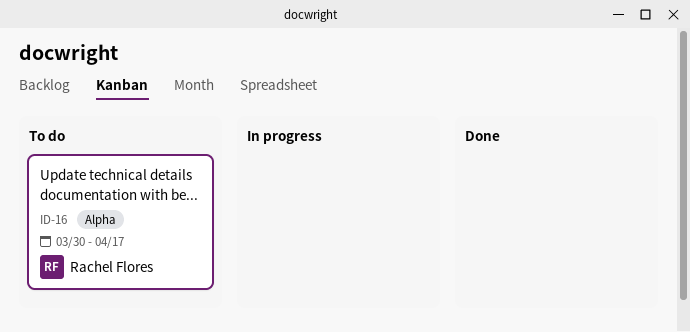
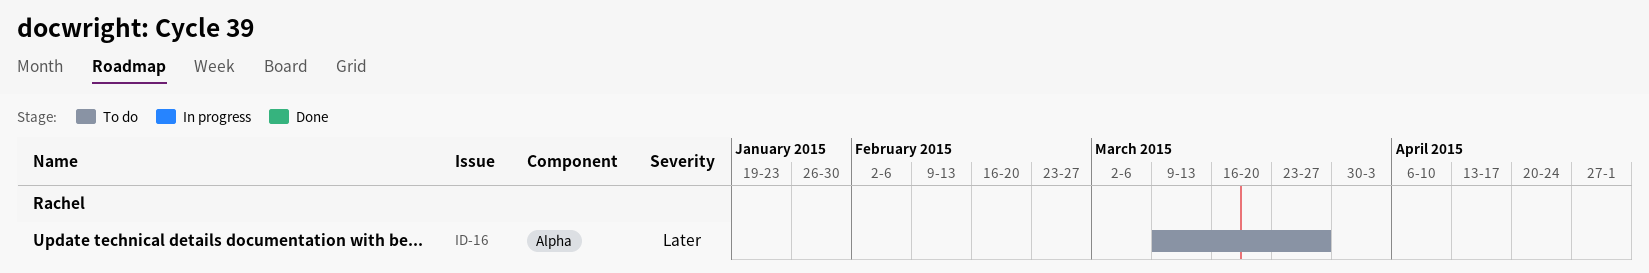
ID-16, start: Mar 30 -> Mar 9
ID-16, due: Apr 17 -> Mar 27

